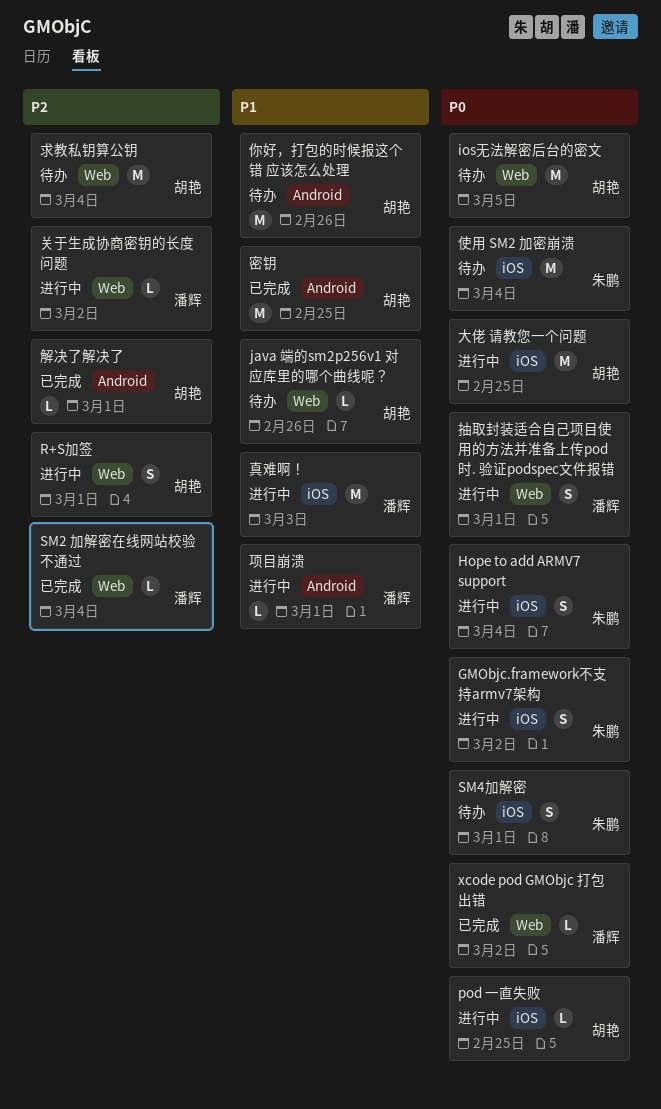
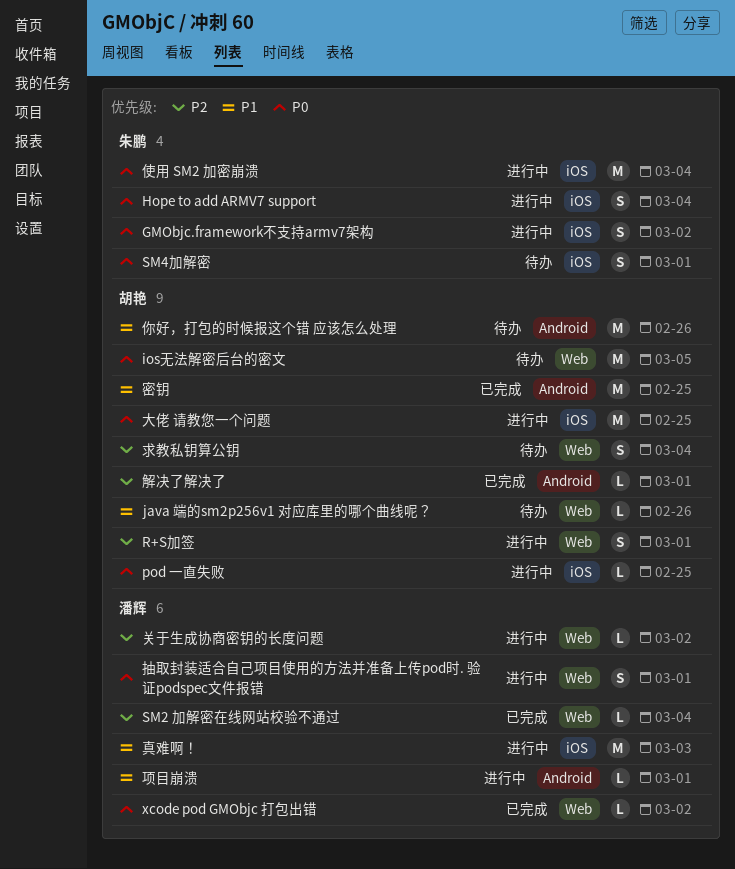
使用 SM2 加密崩溃, status: 待办 -> 进行中
求教私钥算公钥, estimate: M -> S

